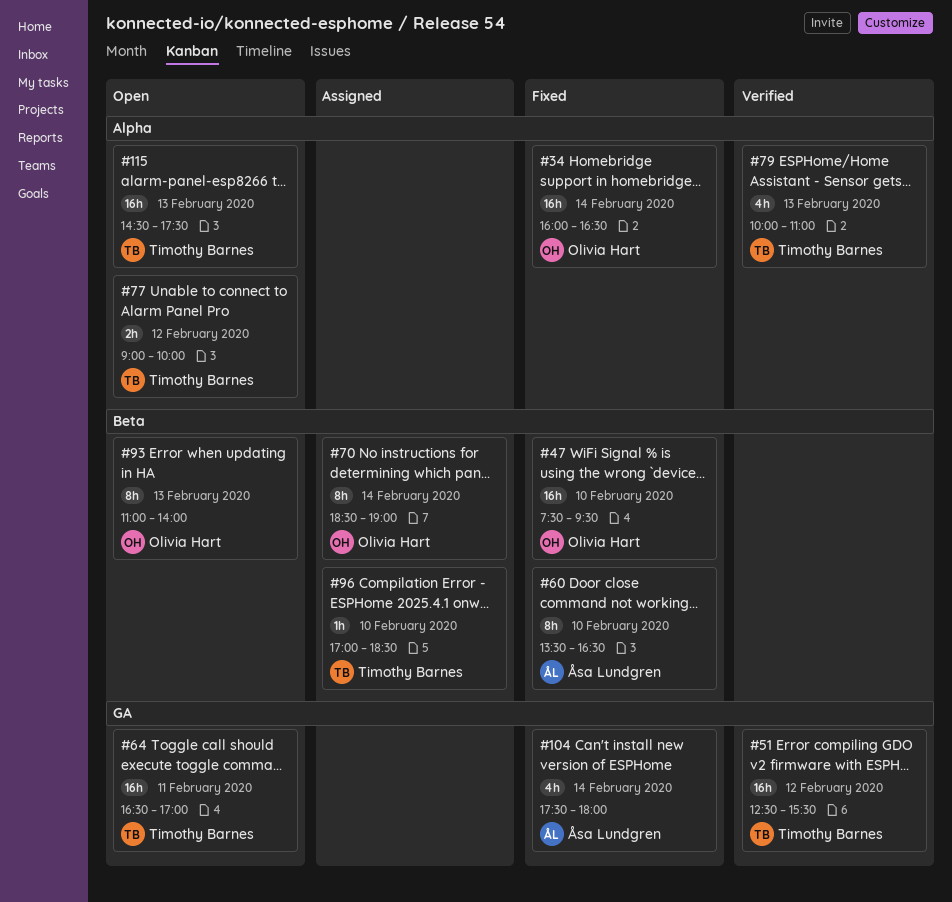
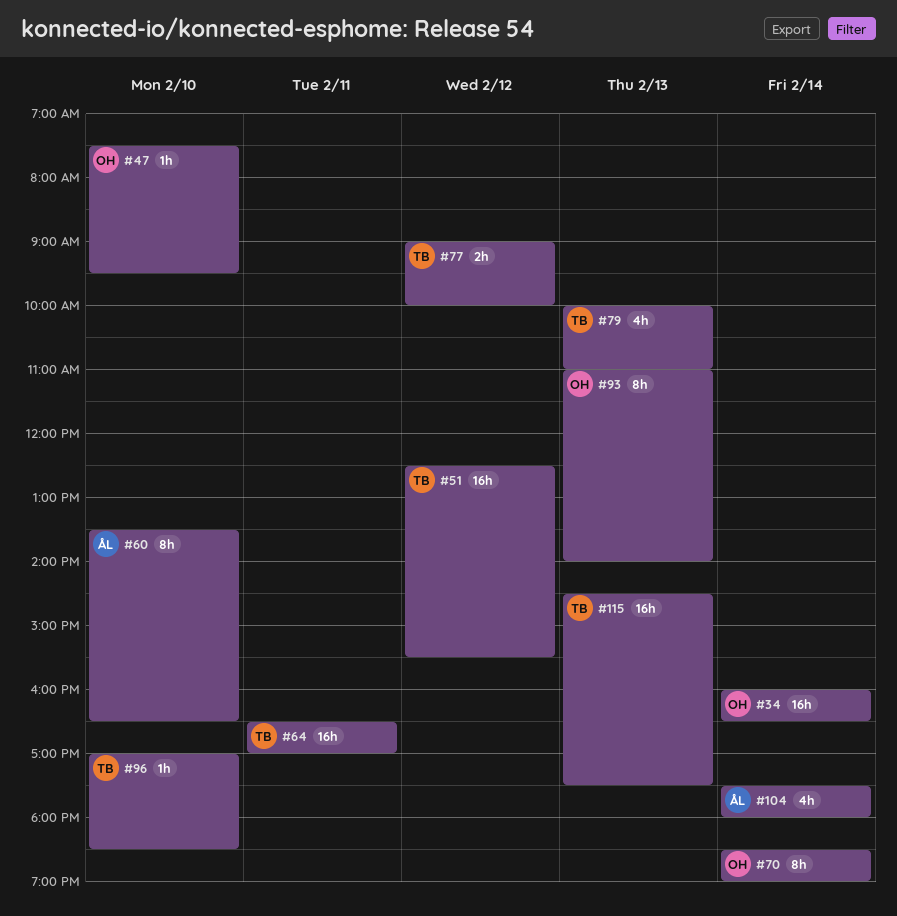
#47, estimate: 16h -> 1h

